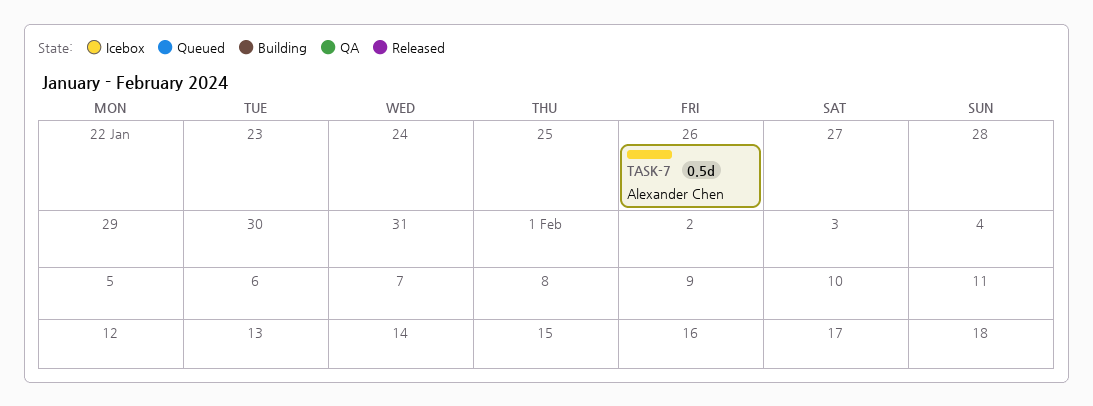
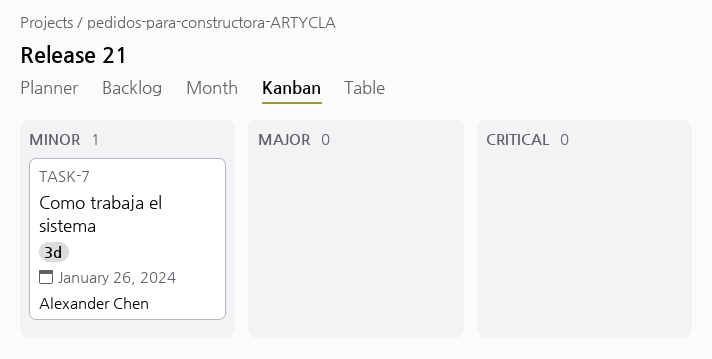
TASK-7, estimate: 0.5d -> 3d

